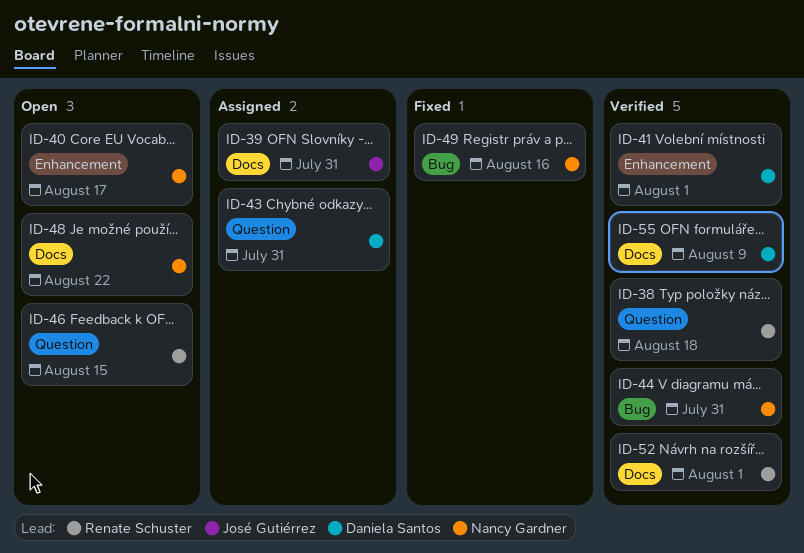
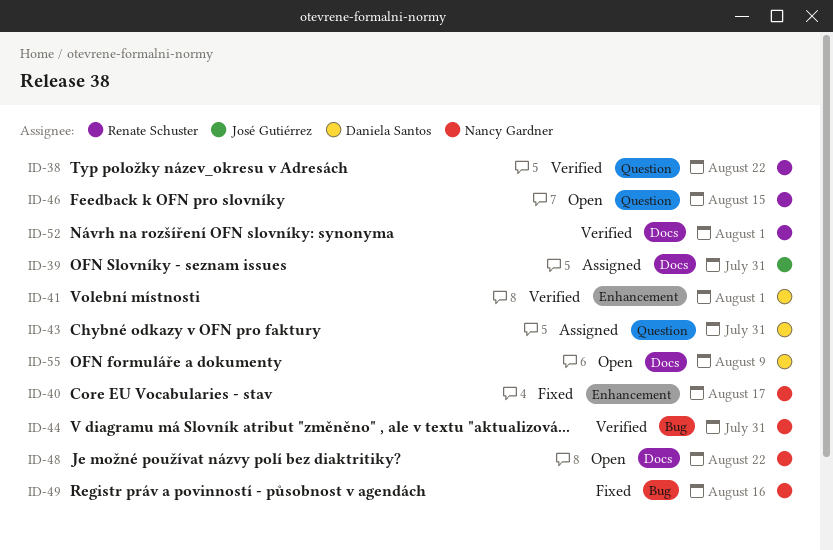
ID-38, due: Aug 18 -> Aug 22
ID-40, status: Open -> Fixed
ID-55, status: Verified -> Open

